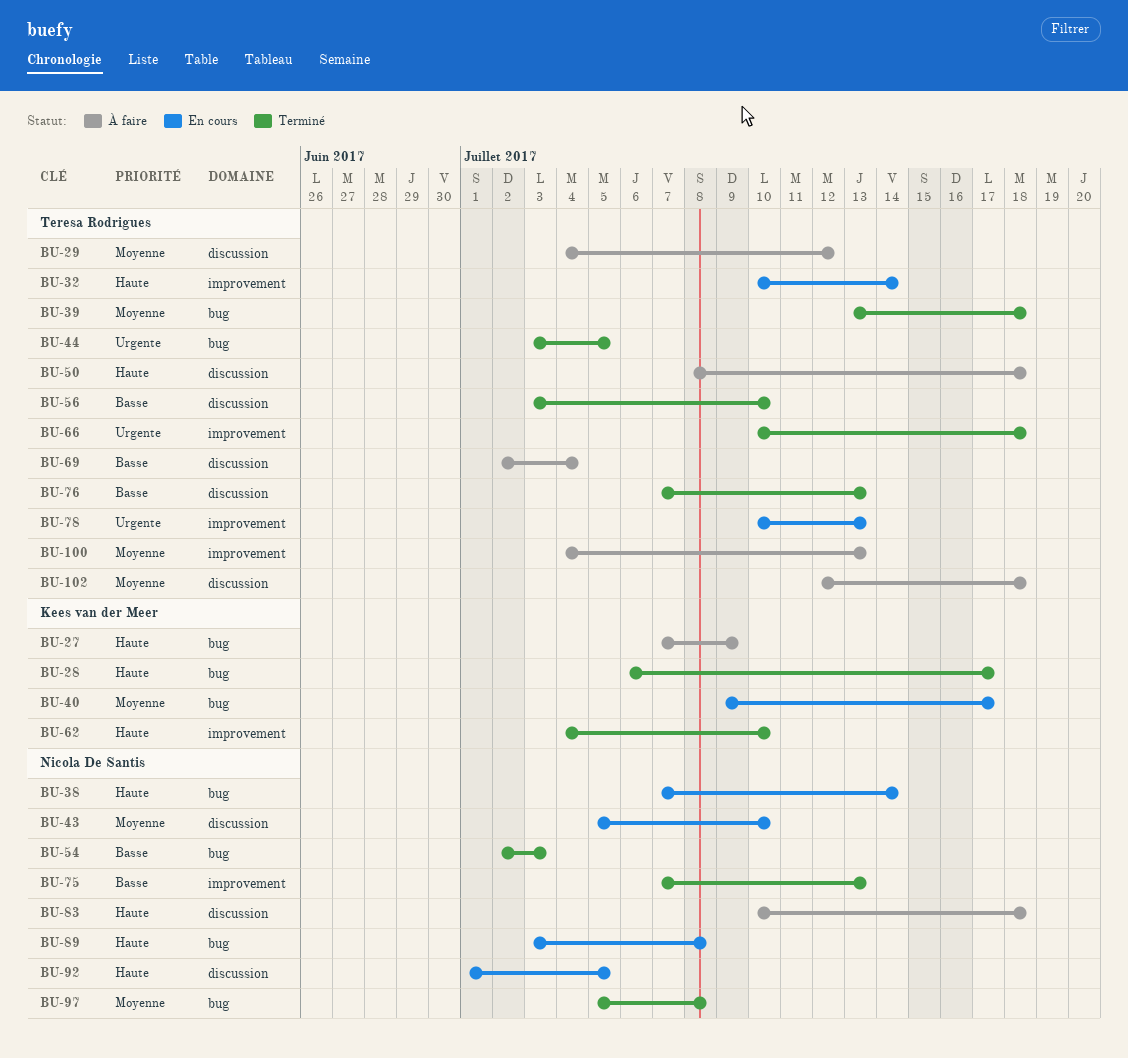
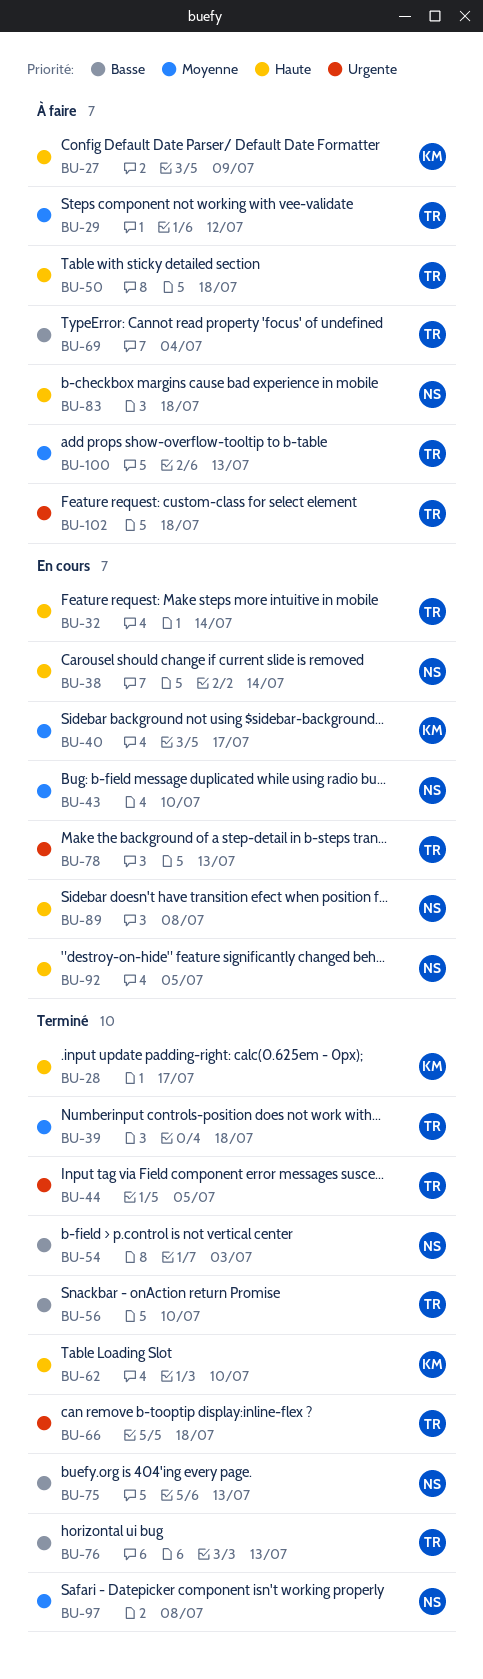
BU-102, priority: Moyenne -> Urgente

